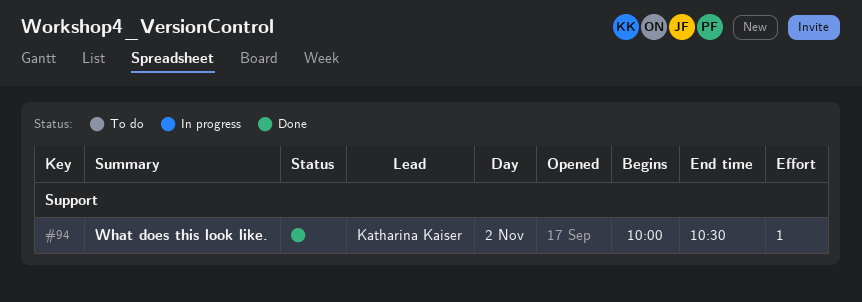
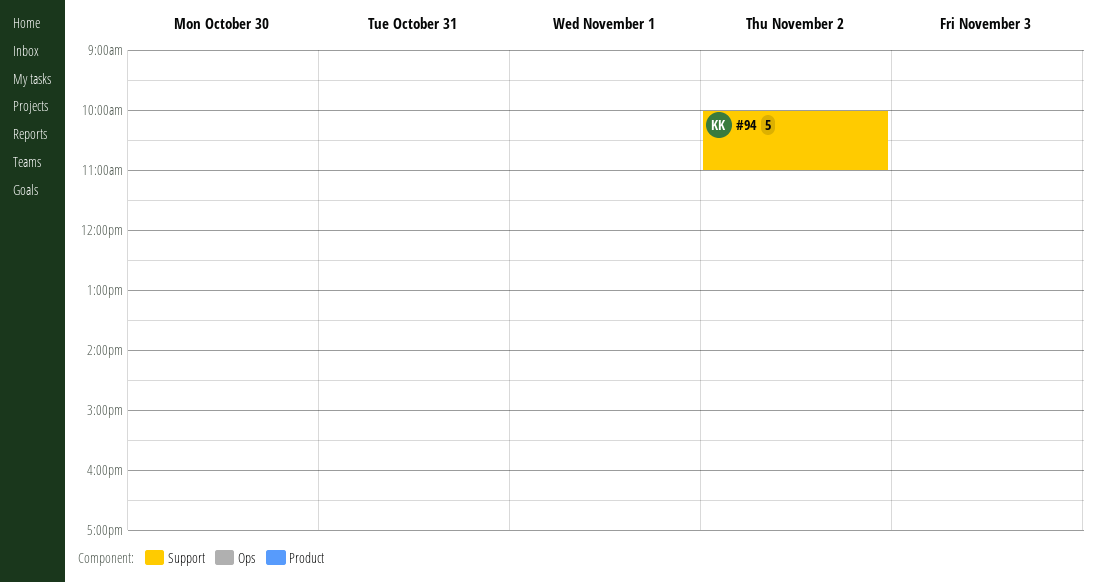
#94, estimate: 1 -> 5
#94, ends: 10:30 -> 11:00

